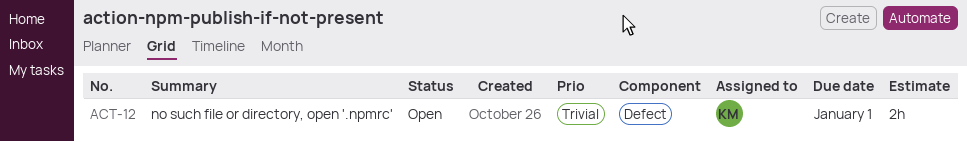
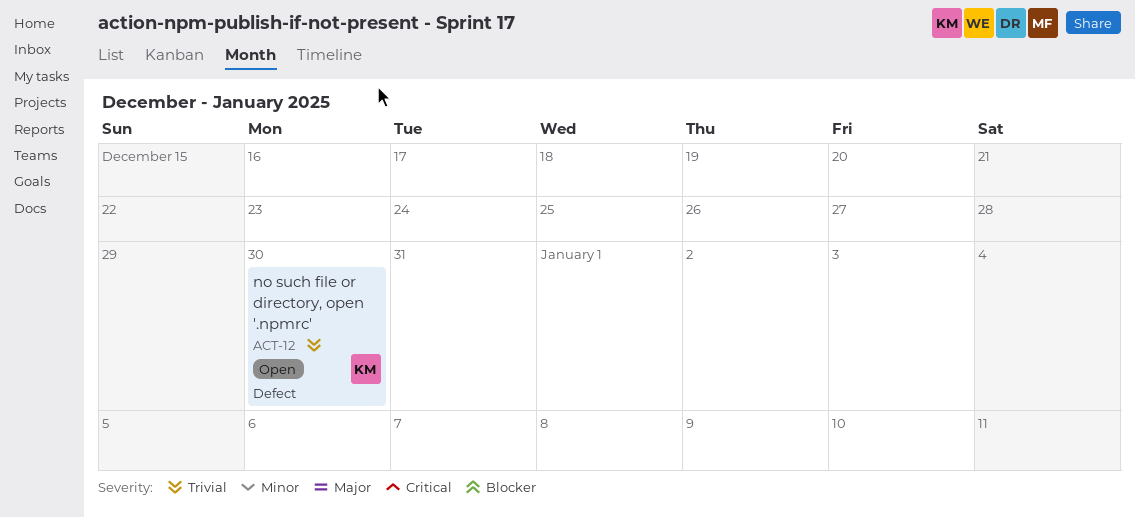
ACT-12, due: Jan 1 -> Dec 30

